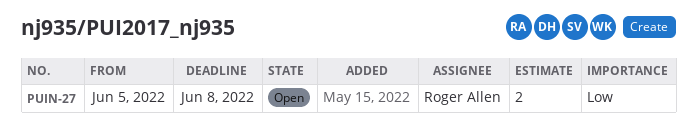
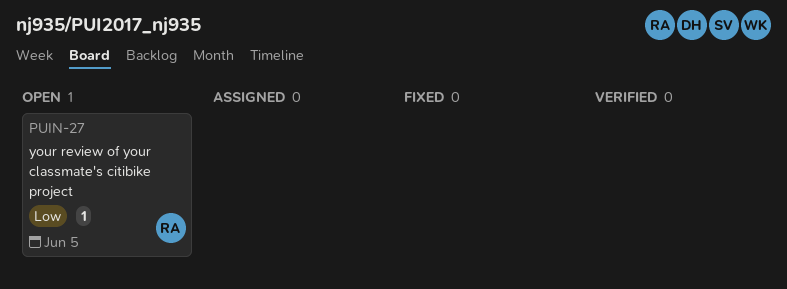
PUIN-27, estimate: 2 -> 1
PUIN-27, due: Jun 8 -> Jun 5

